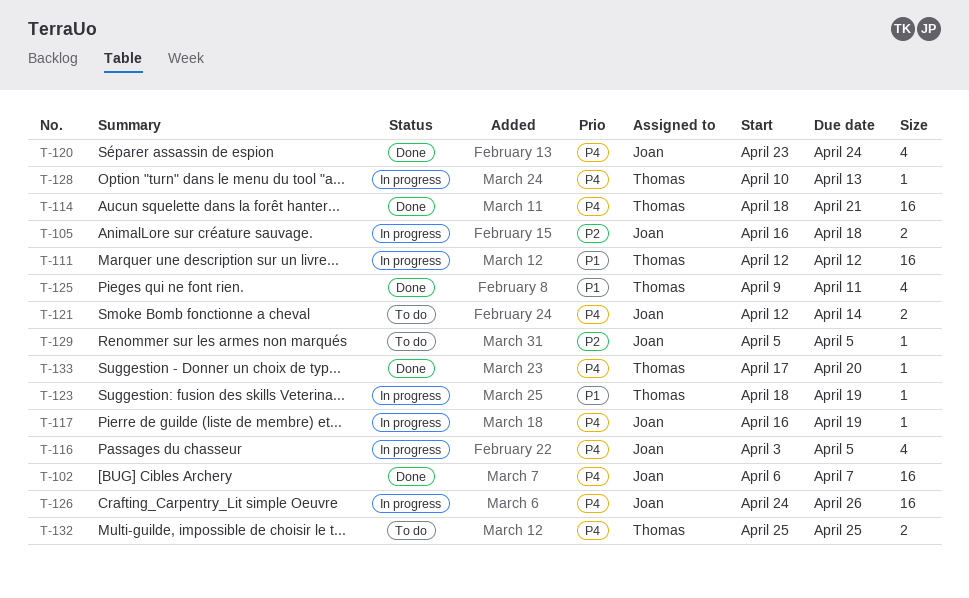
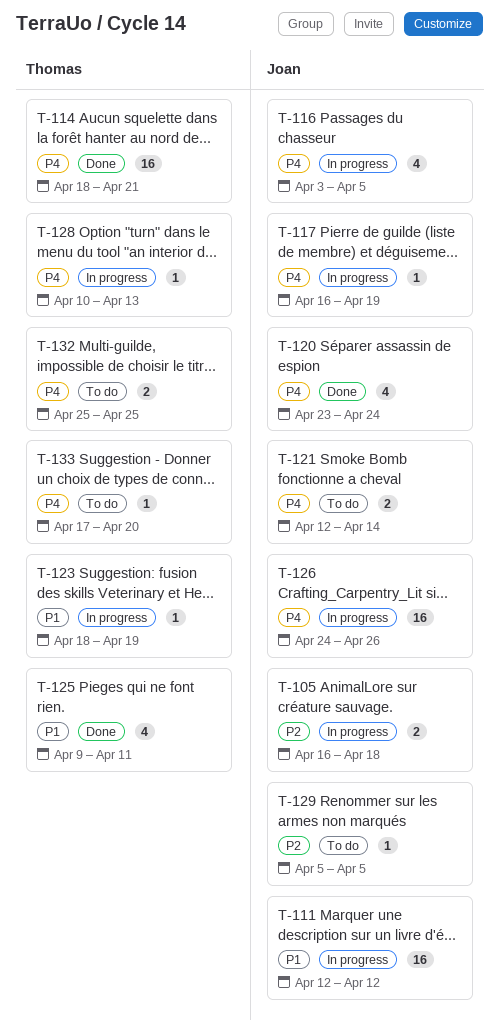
T-102: present -> none
T-111, owner: Thomas -> Joan
T-133, status: Done -> To do

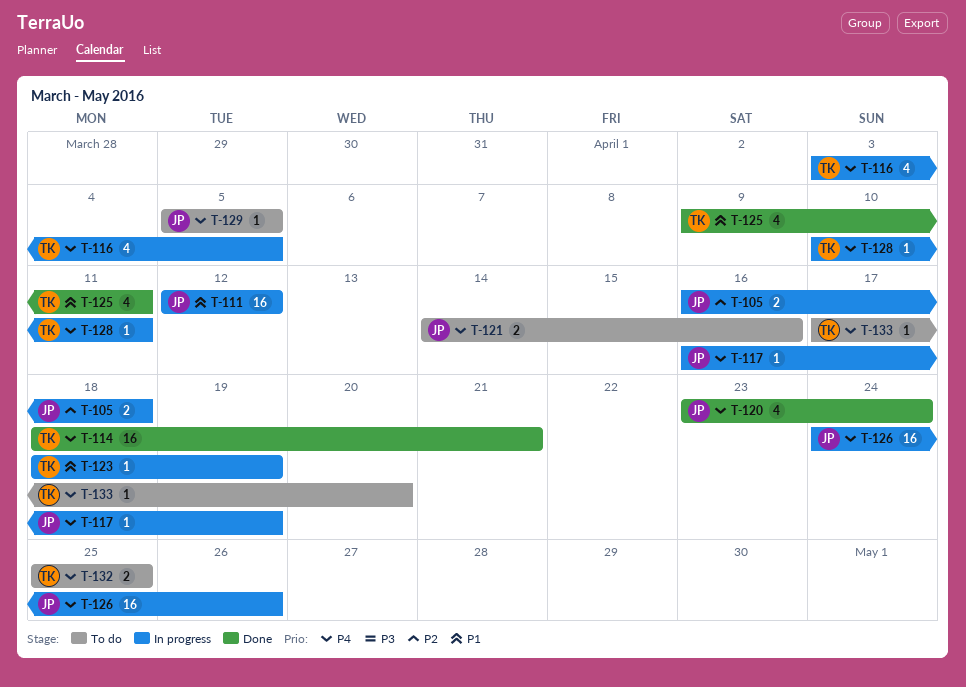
T-116, owner: Joan -> Thomas
T-121, start: Apr 12 -> Apr 14
T-121, due: Apr 14 -> Apr 16
T-128, due: Apr 13 -> Apr 11
T-129, priority: P2 -> P4

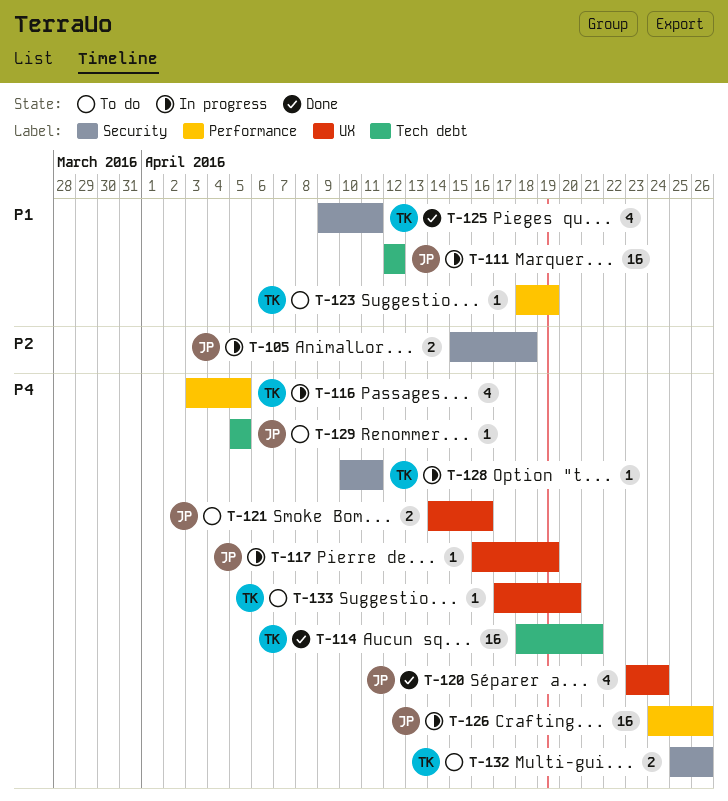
T-105, start: Apr 16 -> Apr 15
T-123, status: In progress -> To do
T-132, due: Apr 25 -> Apr 26

